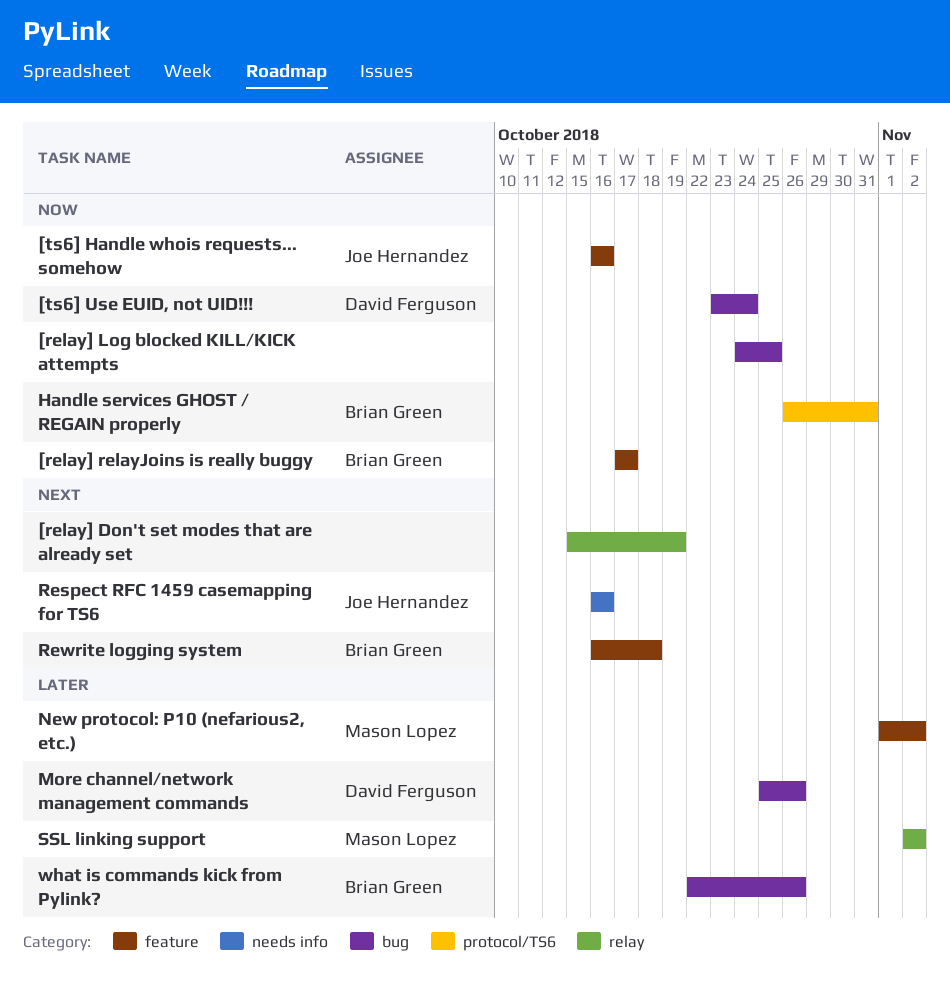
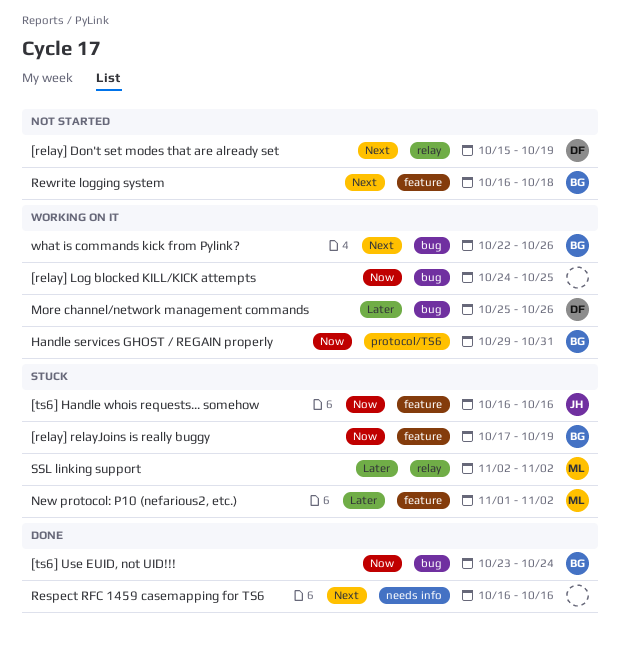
[relay] Don't set modes that are already set, owner: none -> David Ferguson
[relay] relayJoins is really buggy, due: Oct 17 -> Oct 19
[ts6] Use EUID, not UID!!!, owner: David Ferguson -> Brian Green
Handle services GHOST / REGAIN properly, start: Oct 26 -> Oct 29
Respect RFC 1459 casemapping for TS6, owner: Joe Hernandez -> none
what is commands kick from Pylink?, priority: Later -> Next

